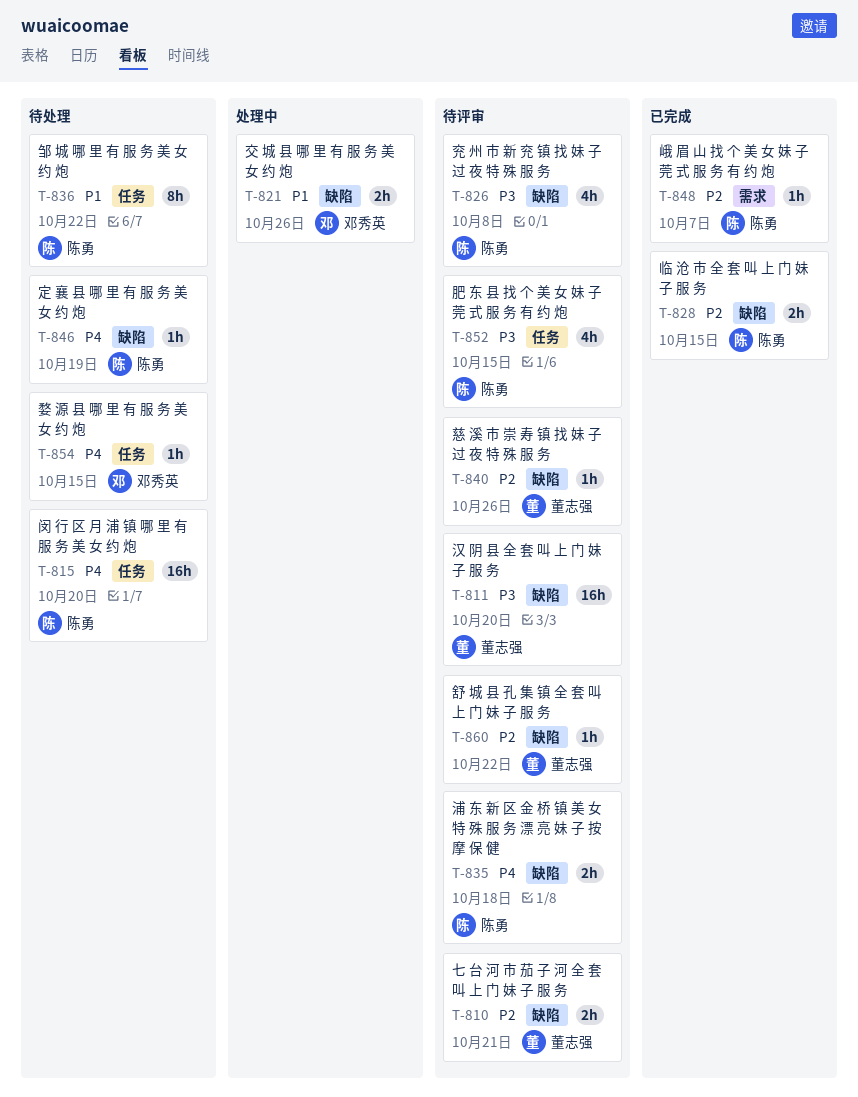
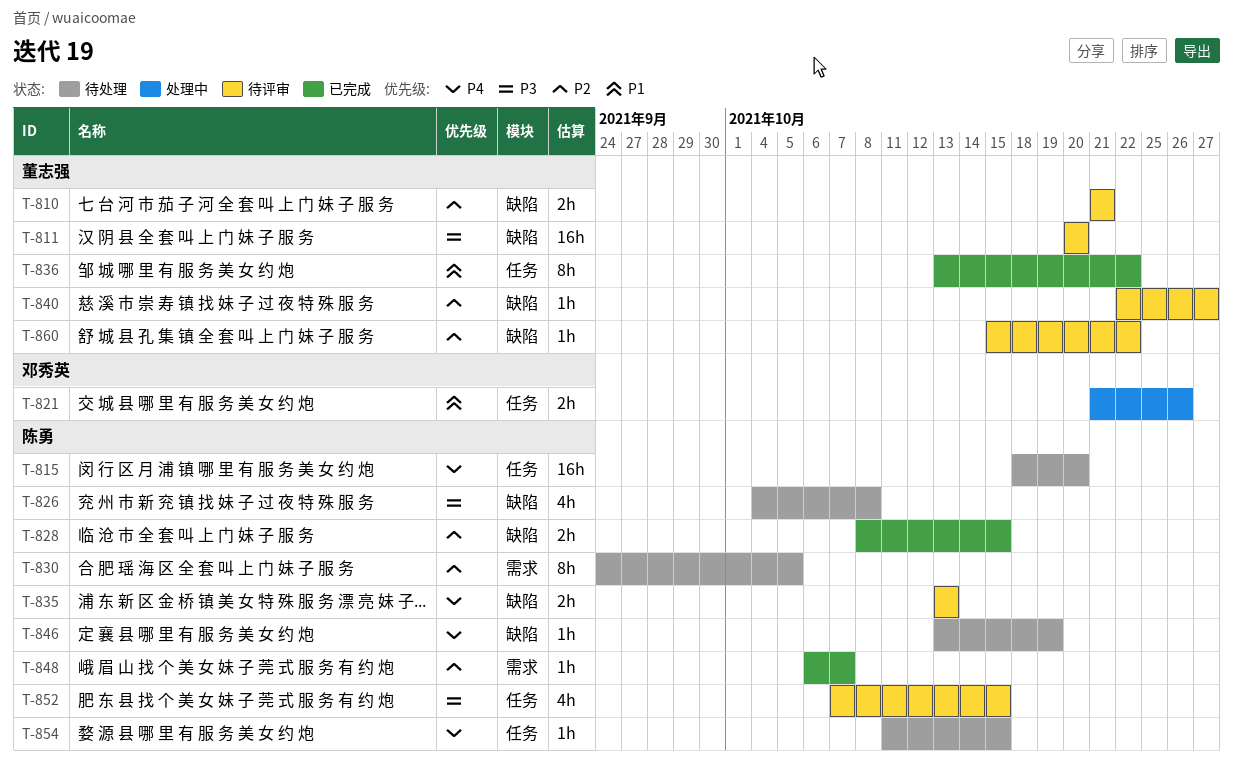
T-821, label: 缺陷 -> 任务
T-826, status: 待评审 -> 待处理
T-830: none -> present
T-835, due: Oct 18 -> Oct 13
T-836, status: 待处理 -> 已完成
T-836, owner: 陈勇 -> 董志强
T-840, due: Oct 26 -> Oct 27
T-854, owner: 邓秀英 -> 陈勇

